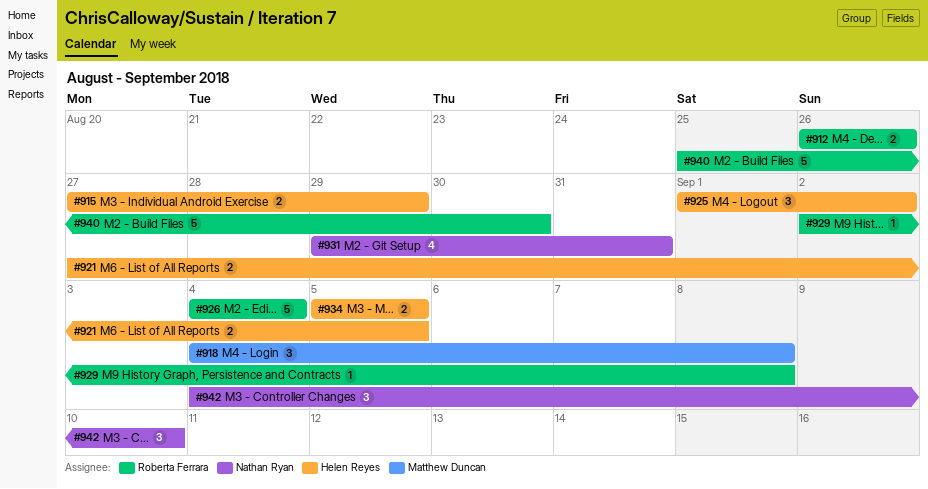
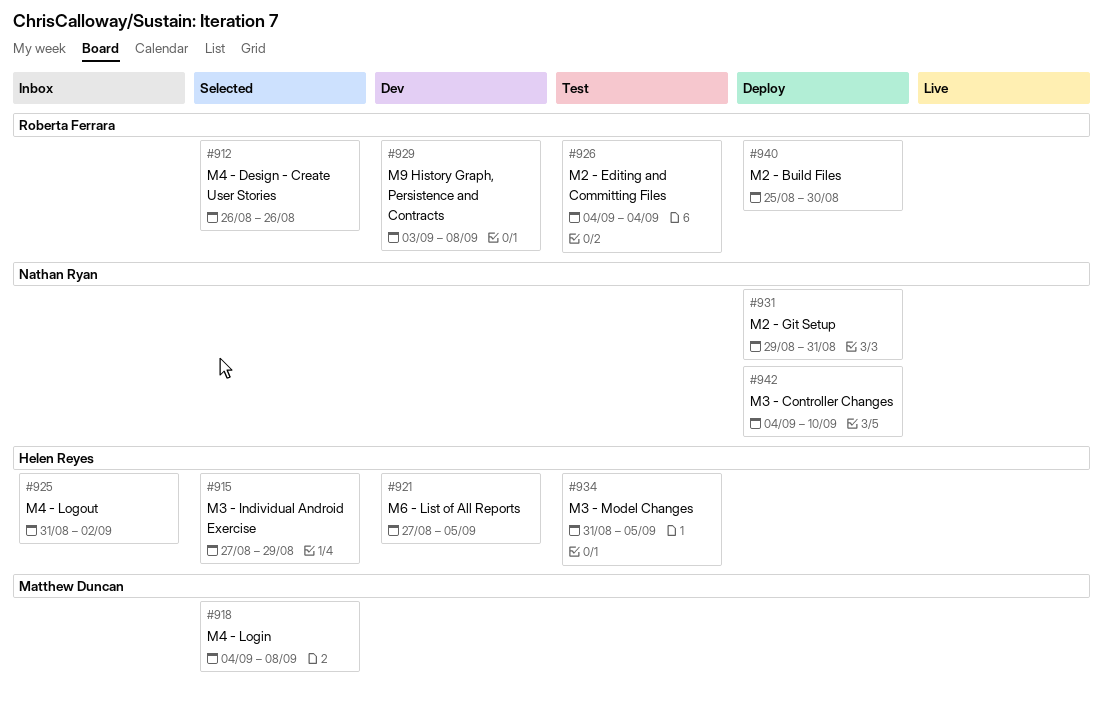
#925, start: Sep 1 -> Aug 31
#929, start: Sep 2 -> Sep 3
#934, start: Sep 5 -> Aug 31

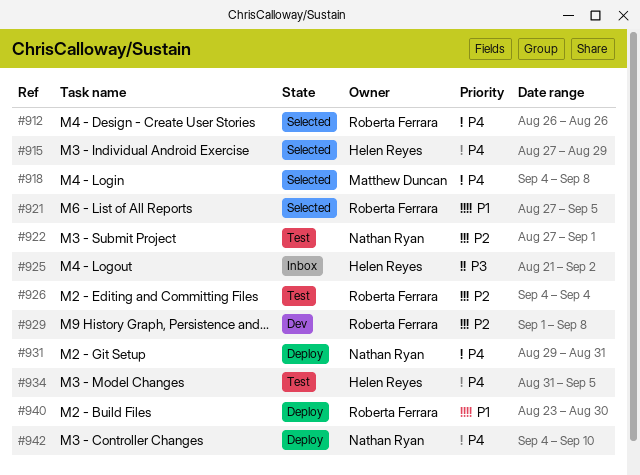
#921, status: Dev -> Selected
#921, owner: Helen Reyes -> Roberta Ferrara
#922: none -> present
#925, start: Aug 31 -> Aug 21
#929, start: Sep 3 -> Sep 1
#940, start: Aug 25 -> Aug 23

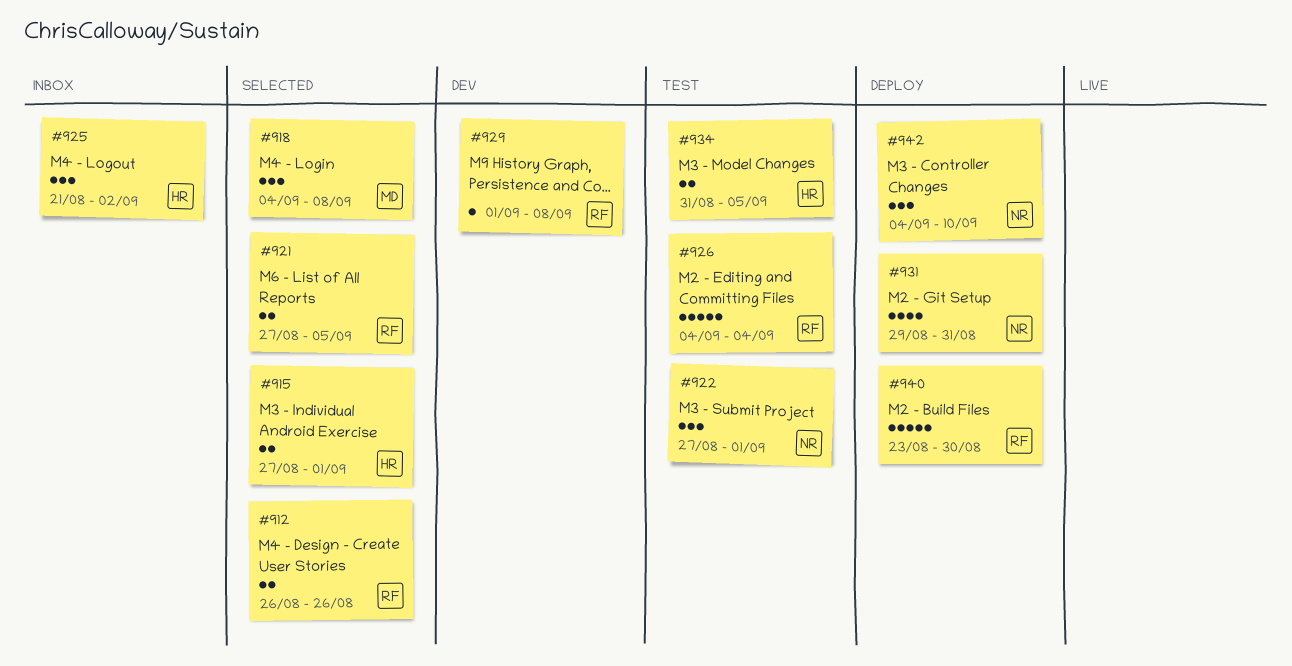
#915, due: Aug 29 -> Sep 1

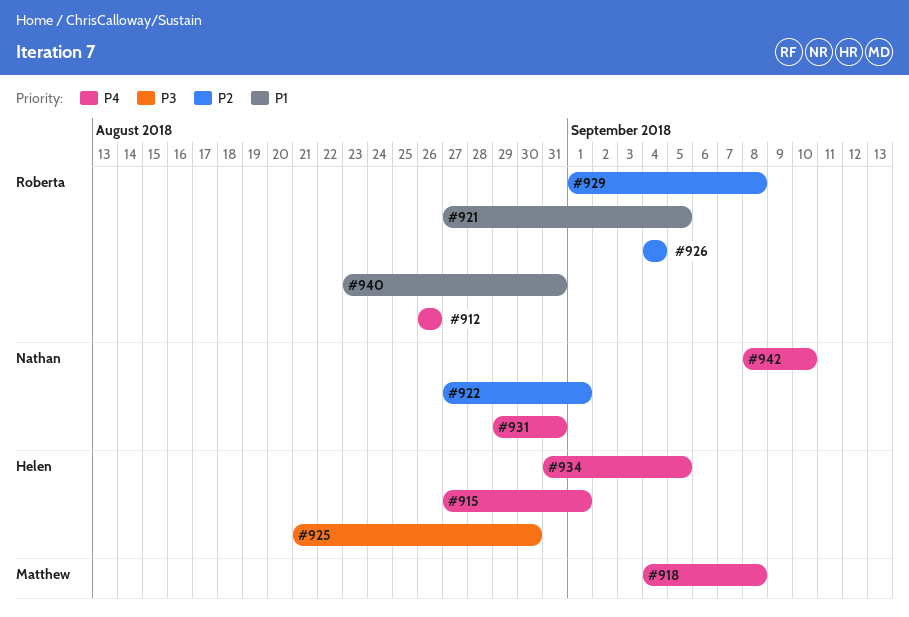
#925, due: Sep 2 -> Aug 30
#940, due: Aug 30 -> Aug 31
#942, start: Sep 4 -> Sep 8

